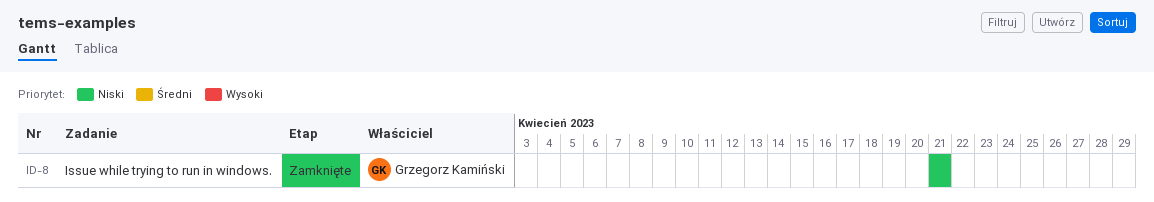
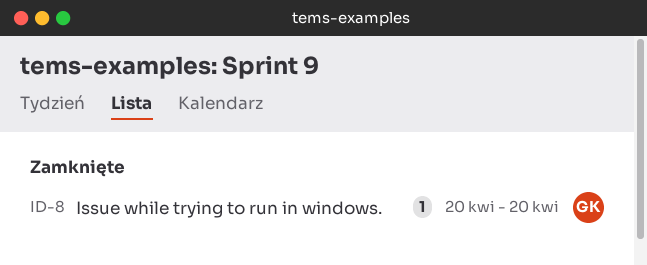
ID-8, start: Apr 21 -> Apr 20
ID-8, due: Apr 21 -> Apr 20

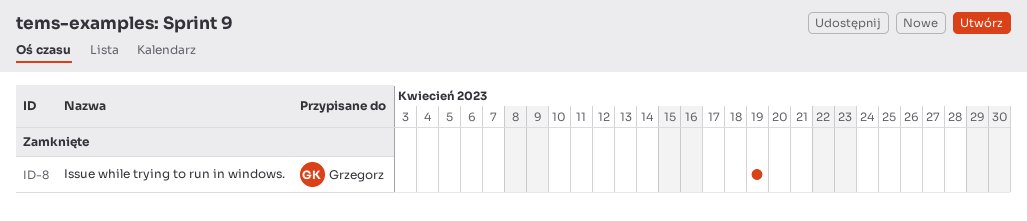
ID-8, start: Apr 20 -> Apr 19
ID-8, due: Apr 20 -> Apr 19

